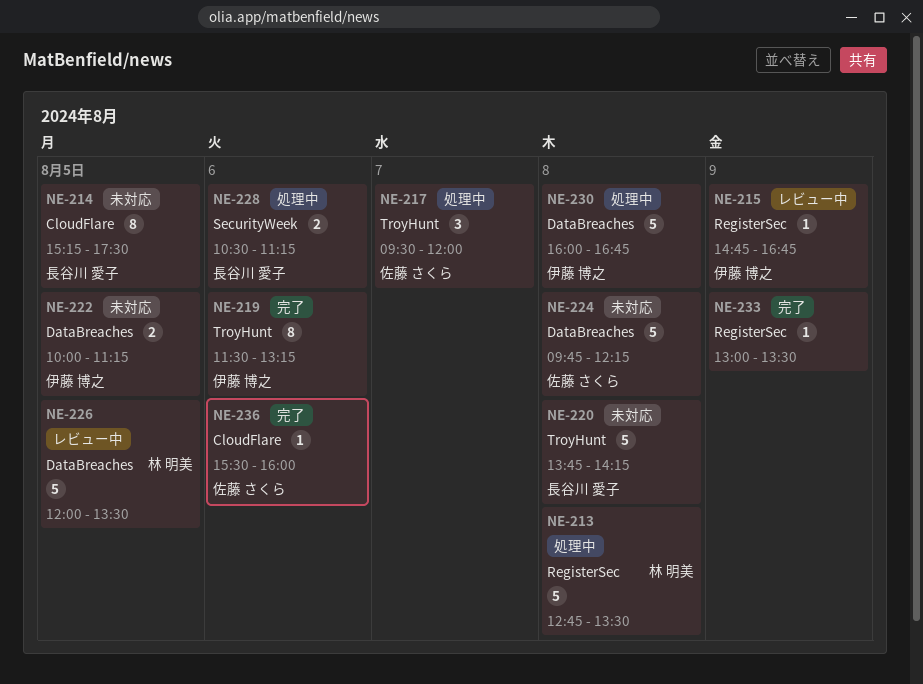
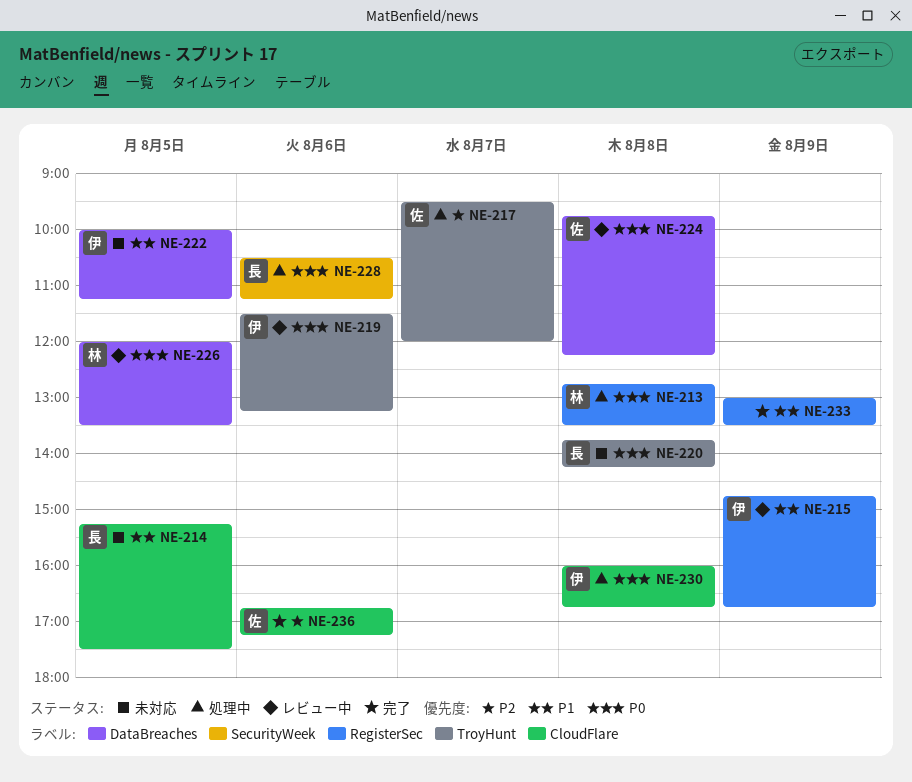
NE-219, status: 完了 -> レビュー中
NE-224, status: 未対応 -> レビュー中
NE-230, label: DataBreaches -> CloudFlare
NE-236, begins: 15:30 -> 16:45
NE-236, ends: 16:00 -> 17:15

